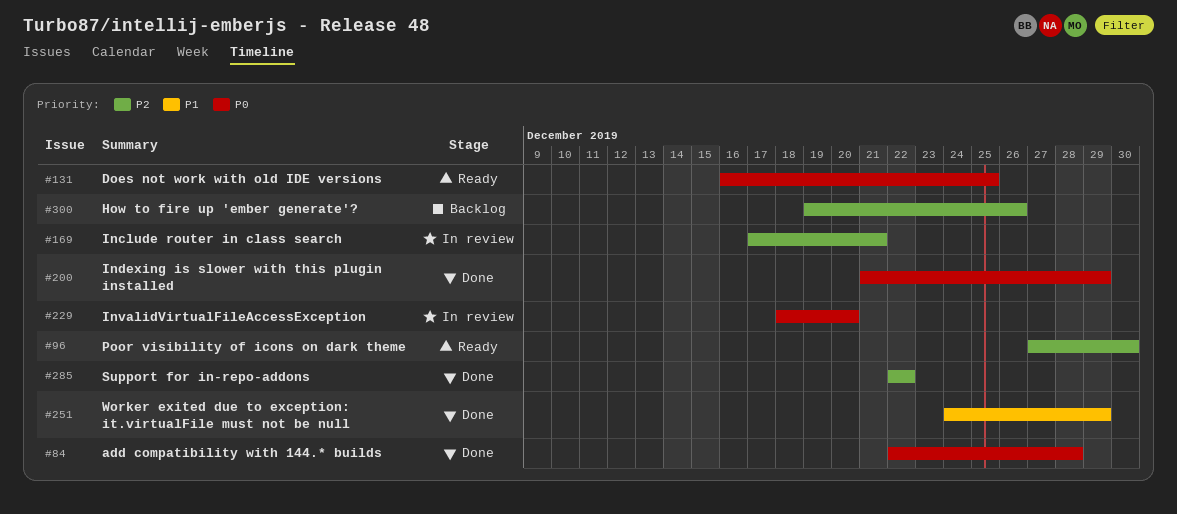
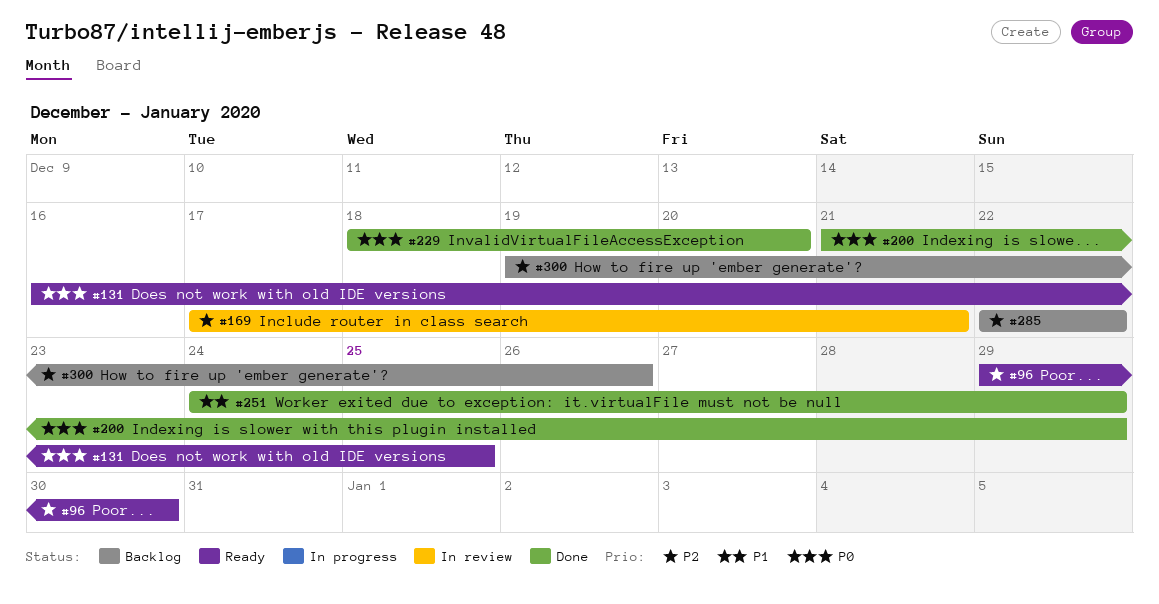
#84: present -> none
#96, start: Dec 27 -> Dec 29
#229, status: In review -> Done
#285, status: Done -> Backlog

